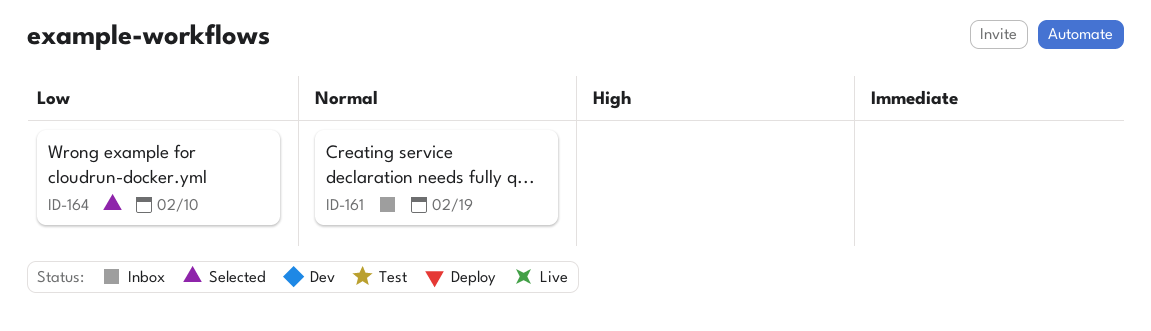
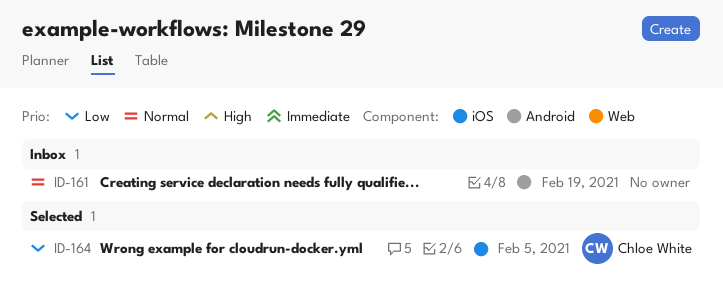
ID-164, due: Feb 10 -> Feb 5

